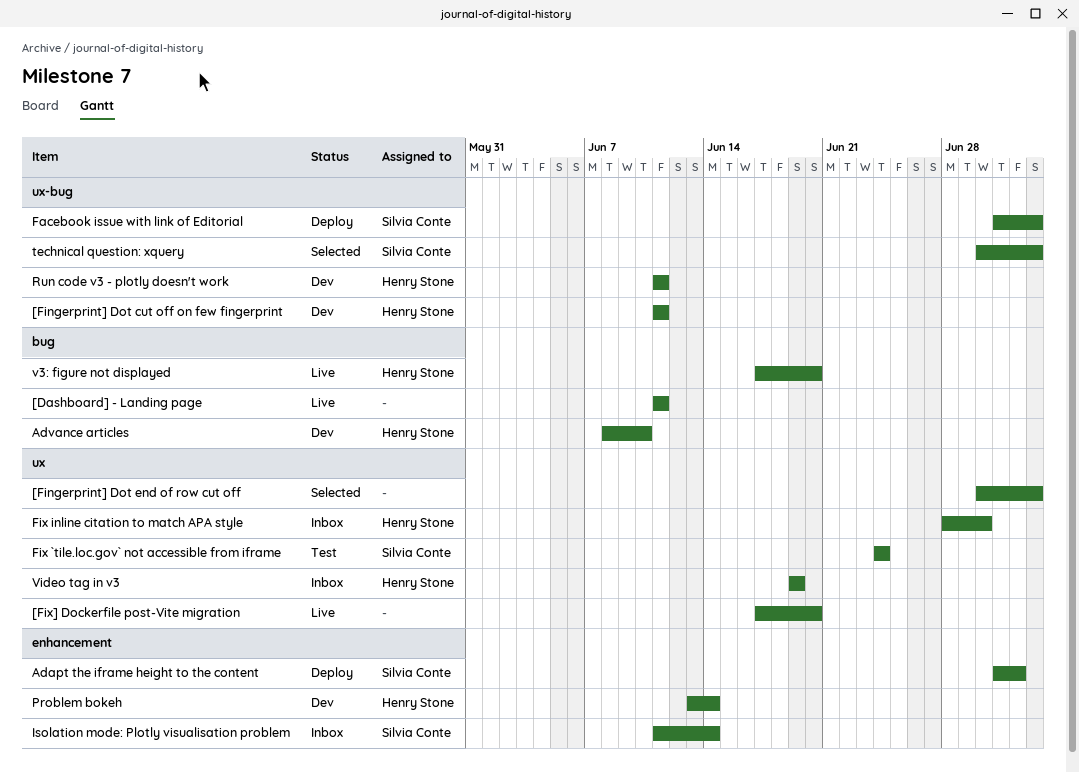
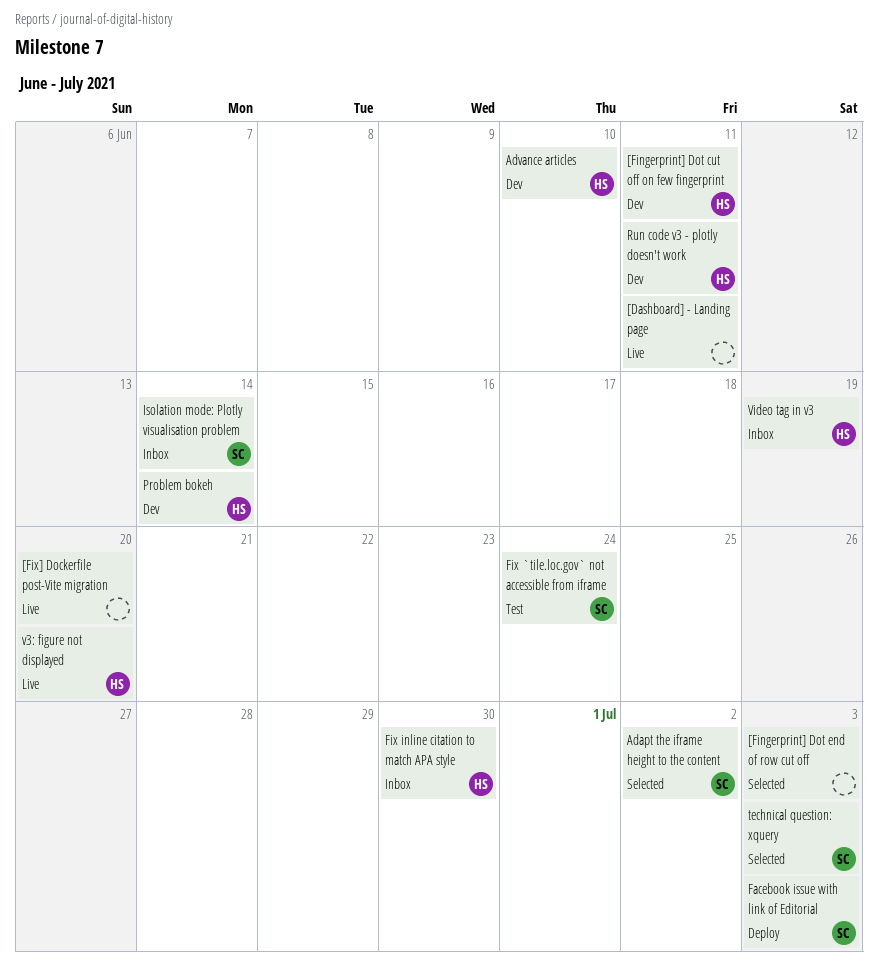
Adapt the iframe height to the content, status: Deploy -> Selected

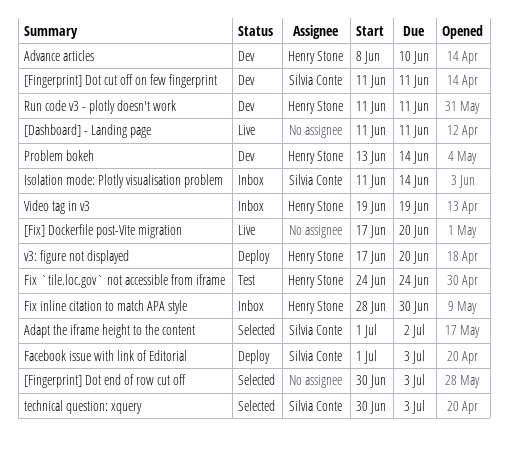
[Fingerprint] Dot cut off on few fingerprint, owner: Henry Stone -> Silvia Conte
Fix `tile.loc.gov` not accessible from iframe, owner: Silvia Conte -> Henry Stone
v3: figure not displayed, status: Live -> Deploy

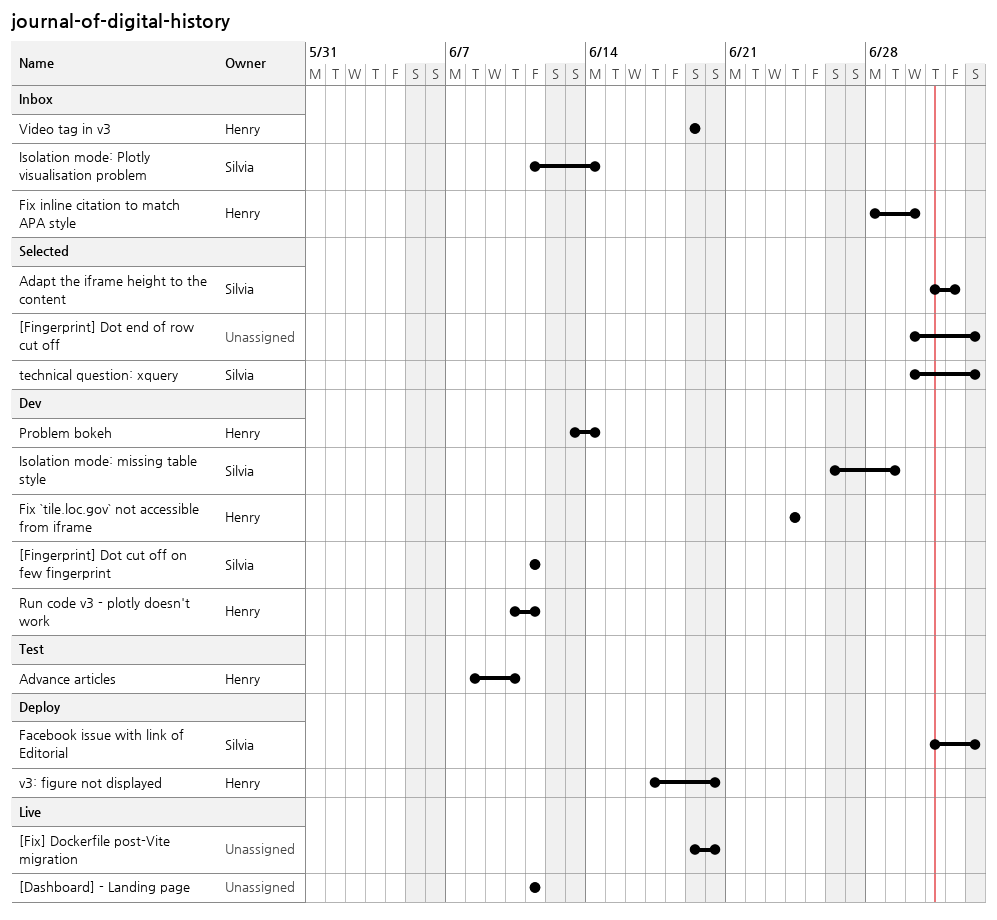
[Fix] Dockerfile post-Vite migration, start: Jun 17 -> Jun 19
Advance articles, status: Dev -> Test
Fix `tile.loc.gov` not accessible from iframe, status: Test -> Dev
Isolation mode: missing table style: none -> present
Run code v3 - plotly doesn't work, start: Jun 11 -> Jun 10

